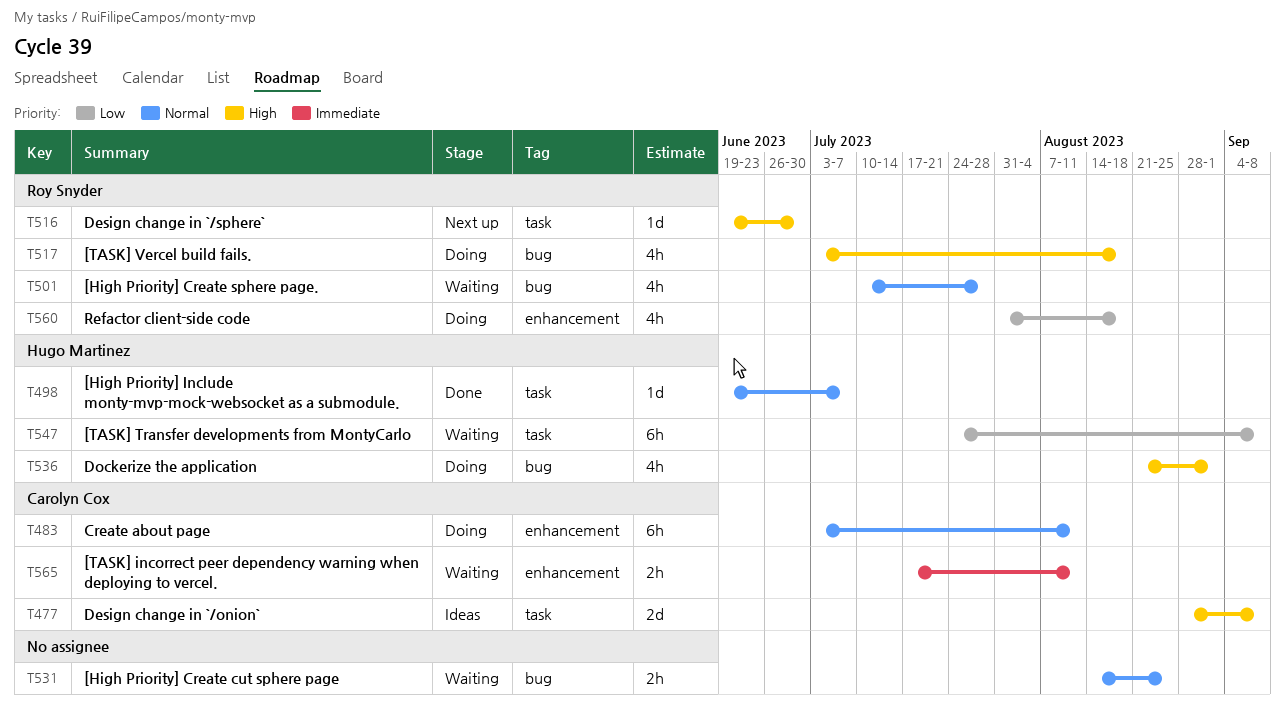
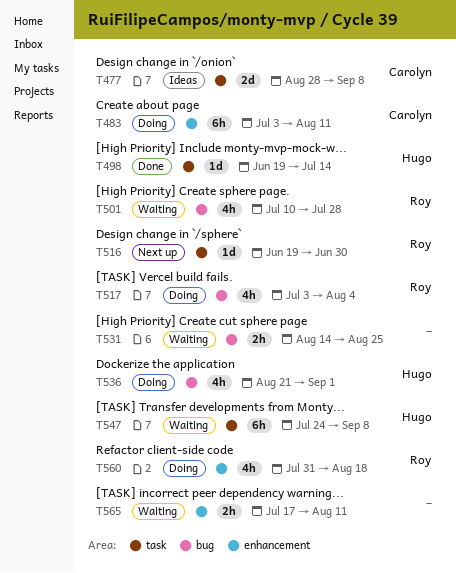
T498, due: Jul 7 -> Jul 14
T517, due: Aug 18 -> Aug 4
T565, owner: Carolyn Cox -> none

